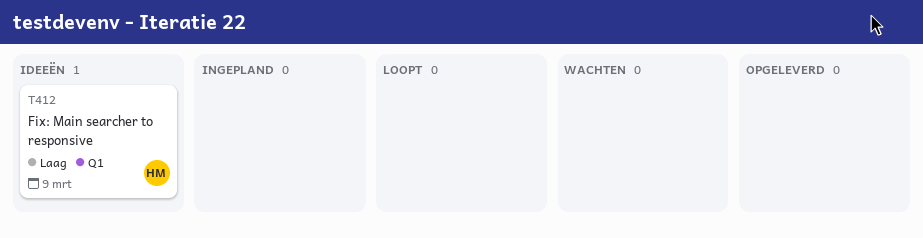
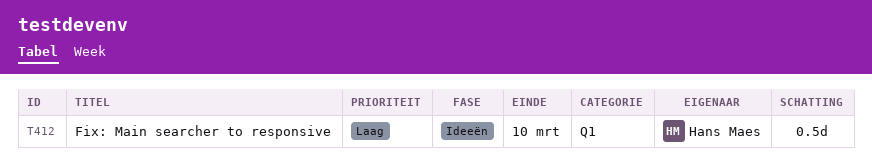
T412, due: Mar 9 -> Mar 10

